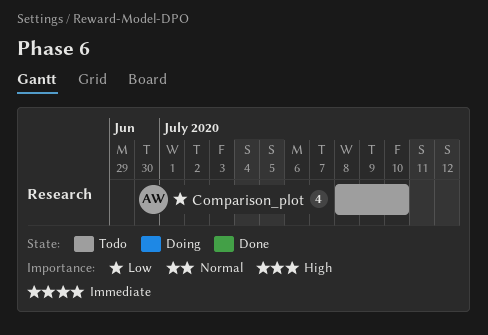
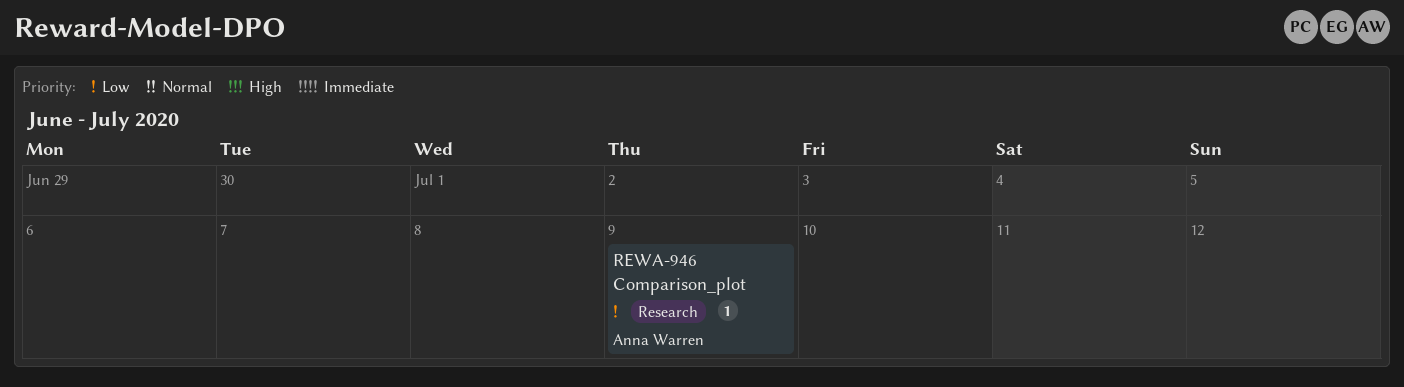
Comparison_plot, estimate: 4 -> 1
Comparison_plot, due: Jul 10 -> Jul 9

